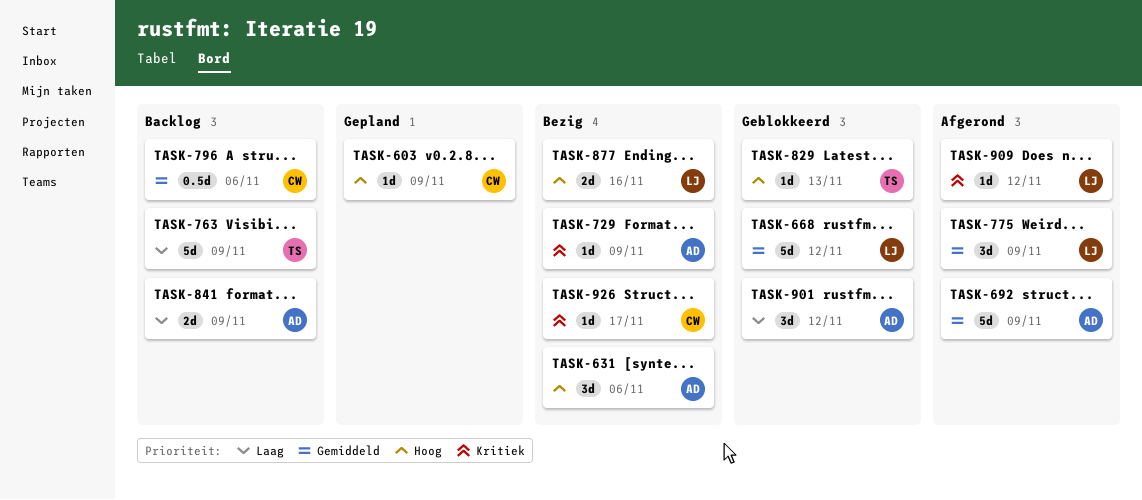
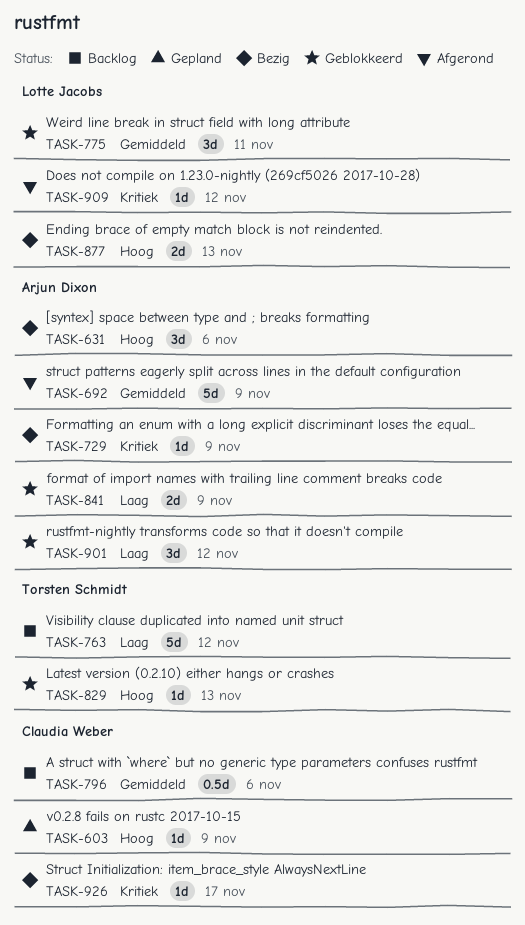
TASK-668: present -> none
TASK-763, due: Nov 9 -> Nov 12
TASK-775, status: Afgerond -> Geblokkeerd
TASK-775, due: Nov 9 -> Nov 11
TASK-841, status: Backlog -> Geblokkeerd
TASK-877, due: Nov 16 -> Nov 13

